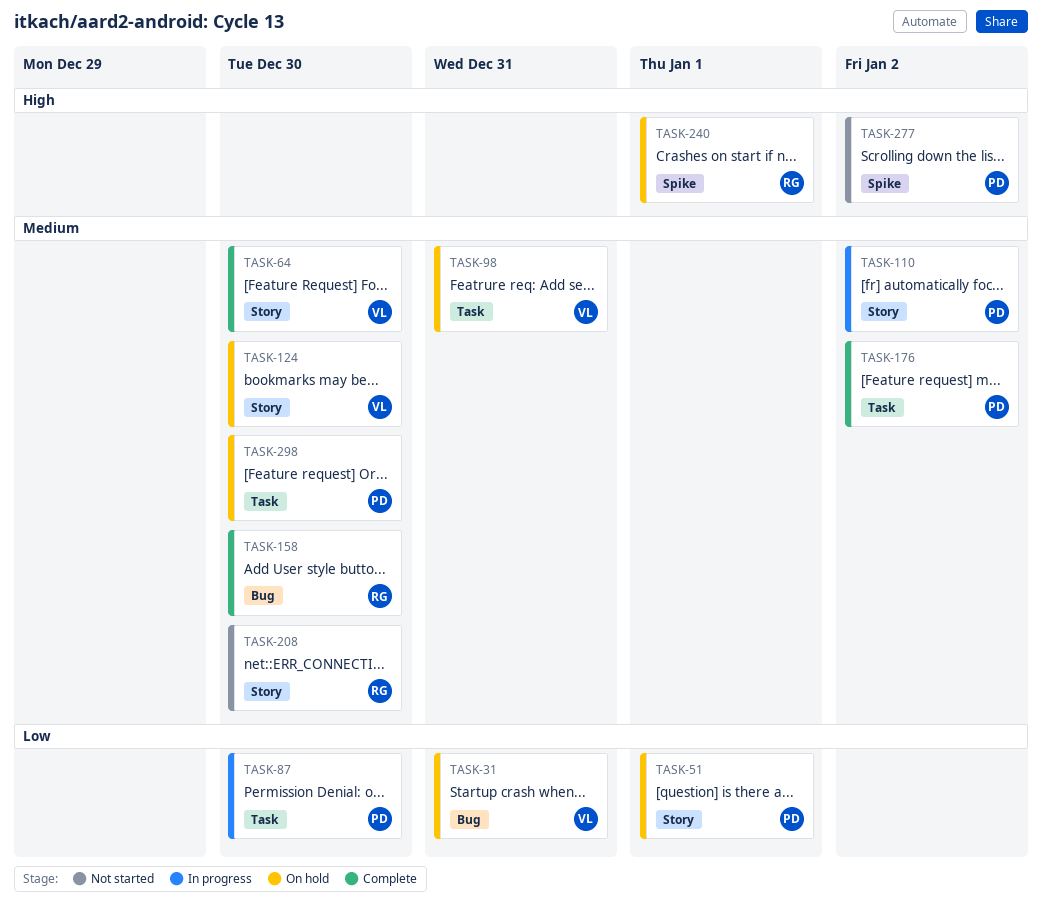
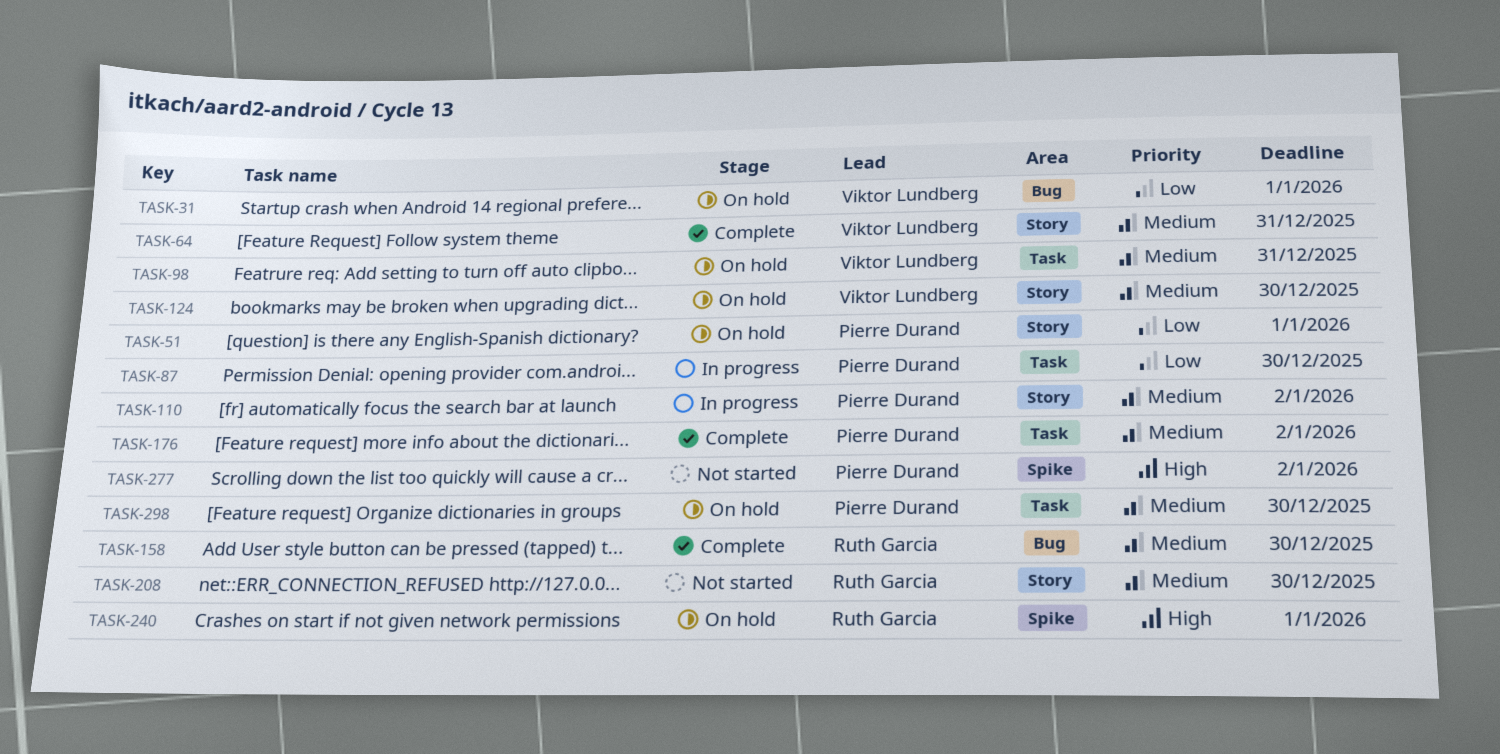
TASK-31, due: Dec 31 -> Jan 1
TASK-64, due: Dec 30 -> Dec 31

